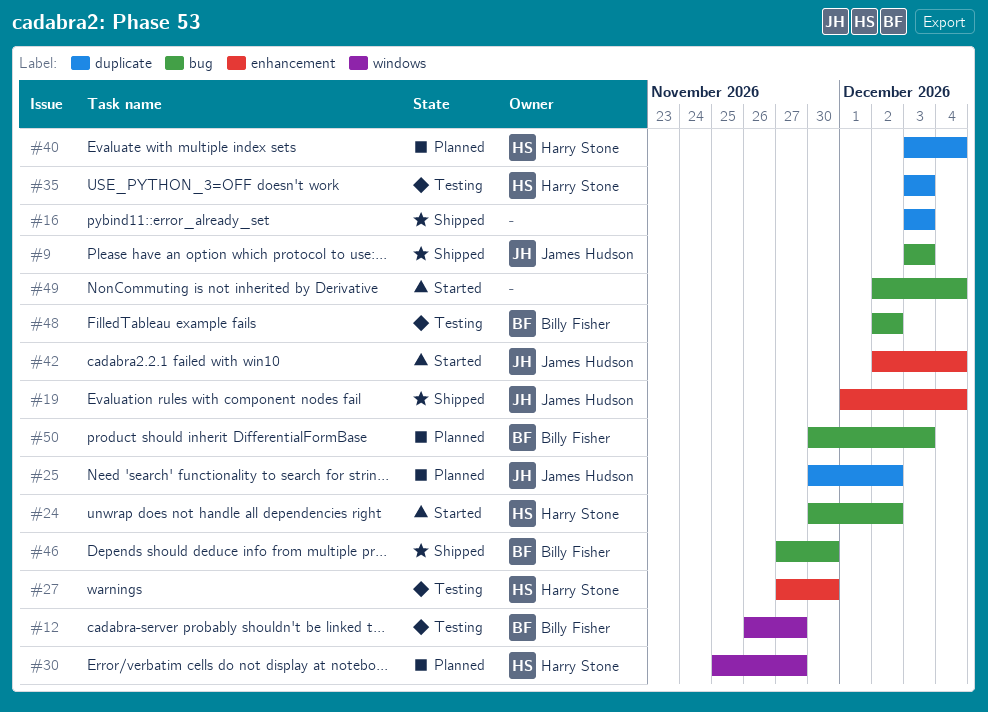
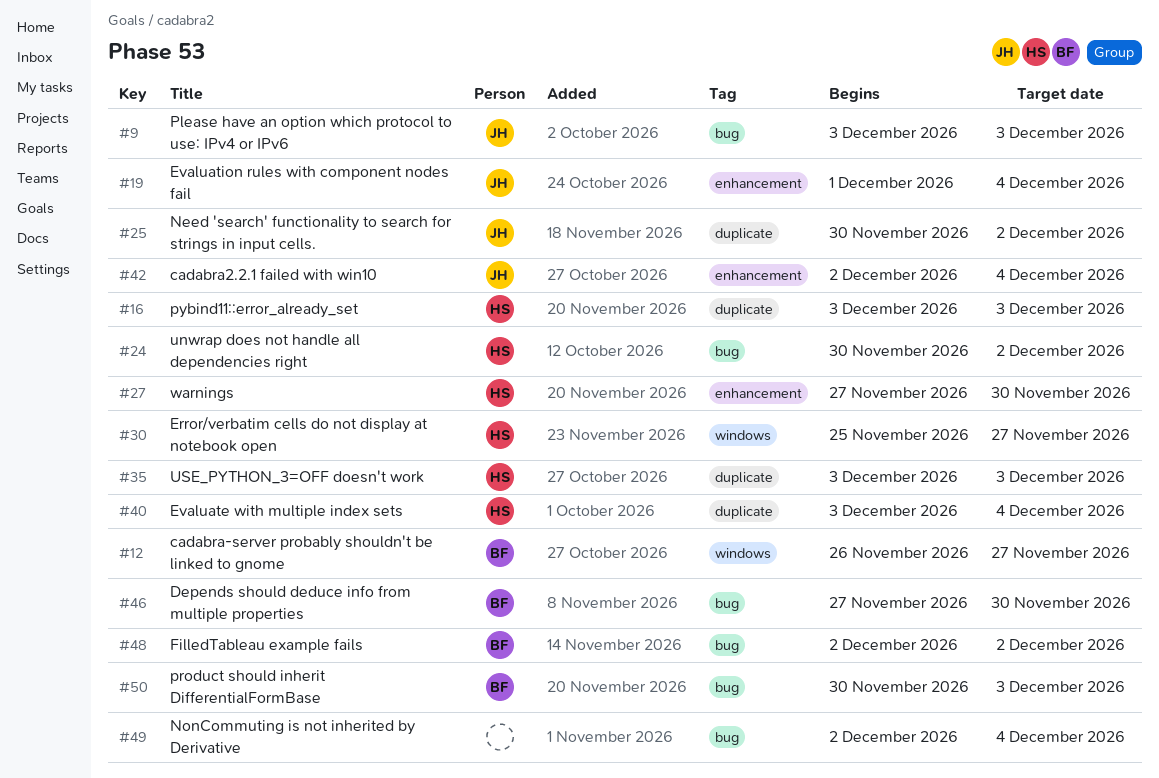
#16, owner: none -> Harry Stone

